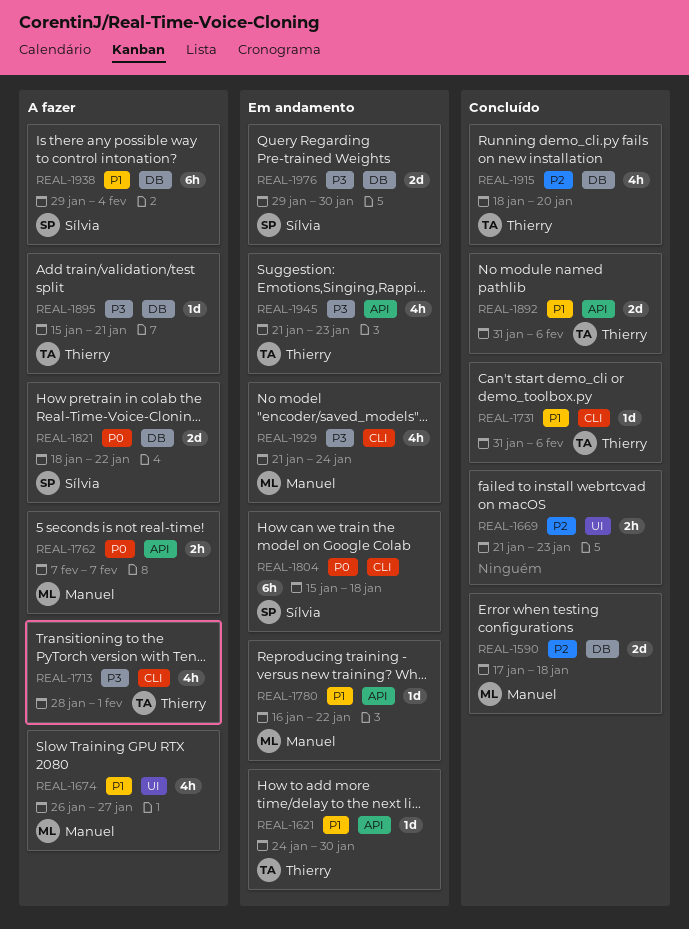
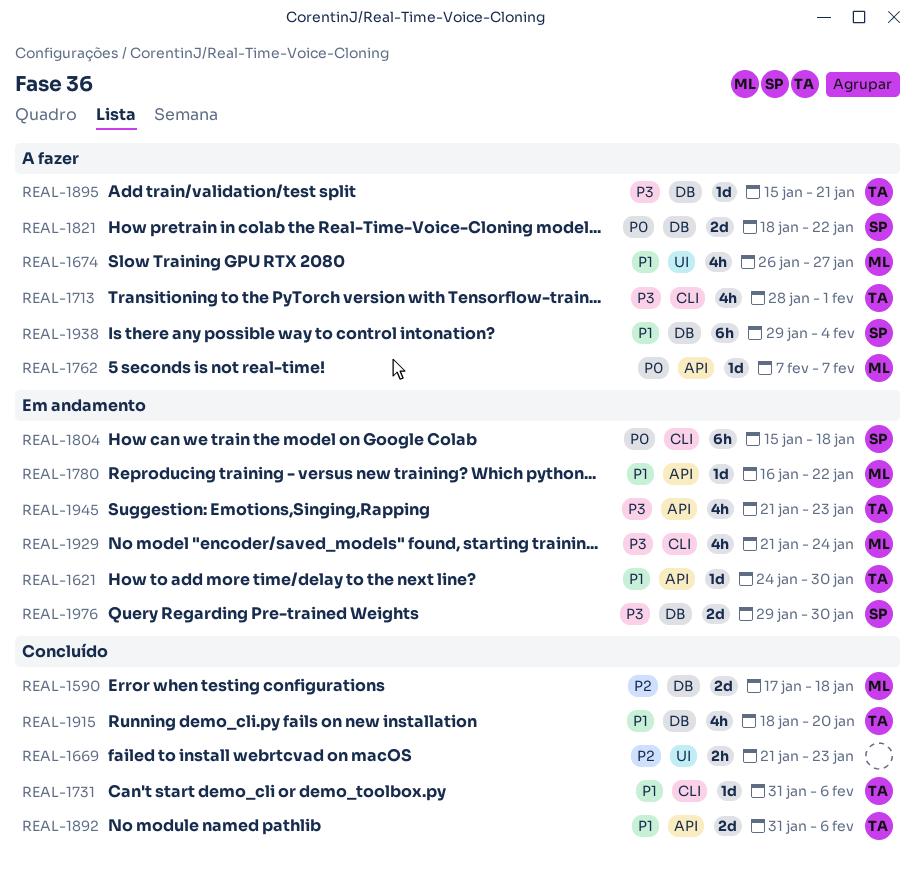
REAL-1762, estimate: 2h -> 1d
REAL-1915, priority: P2 -> P1

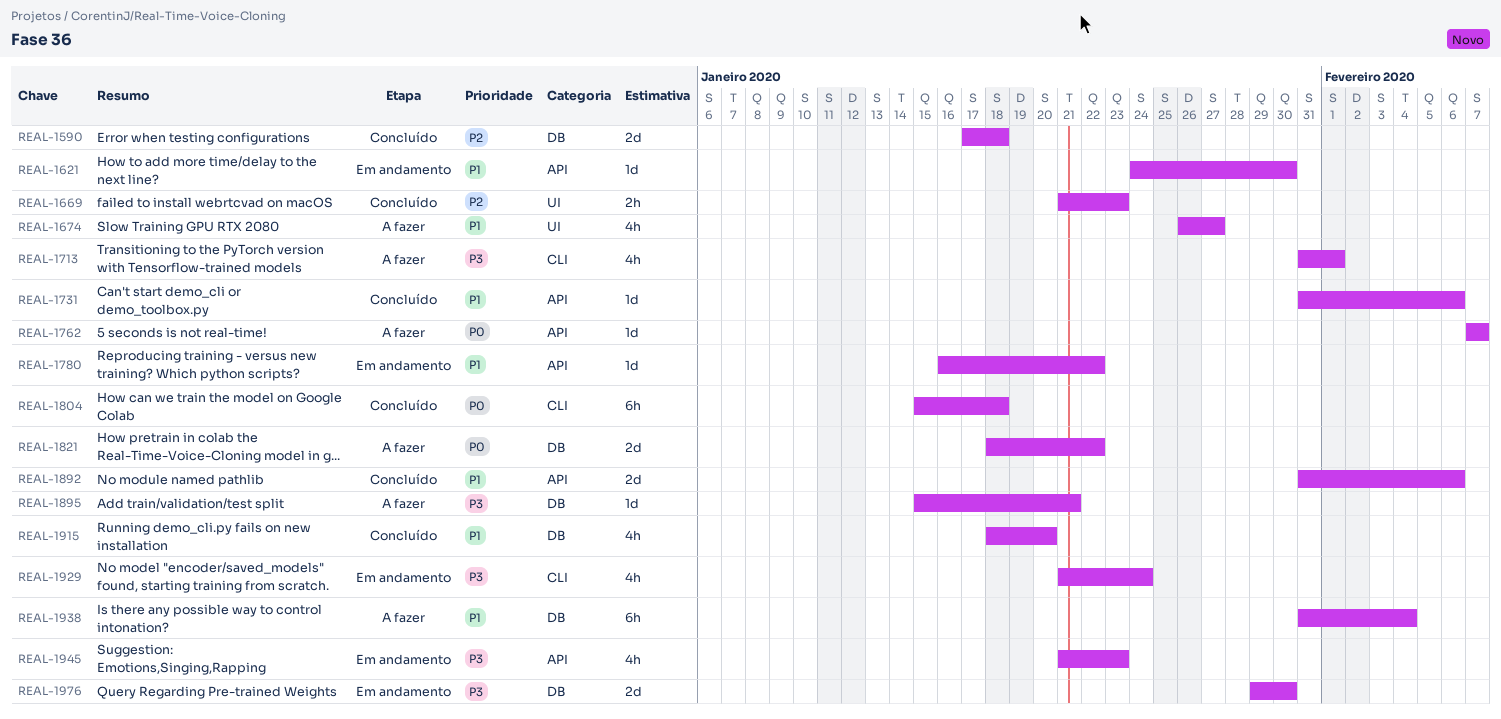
REAL-1713, start: Jan 28 -> Jan 31
REAL-1731, label: CLI -> API
REAL-1804, status: Em andamento -> Concluído
REAL-1938, start: Jan 29 -> Jan 31

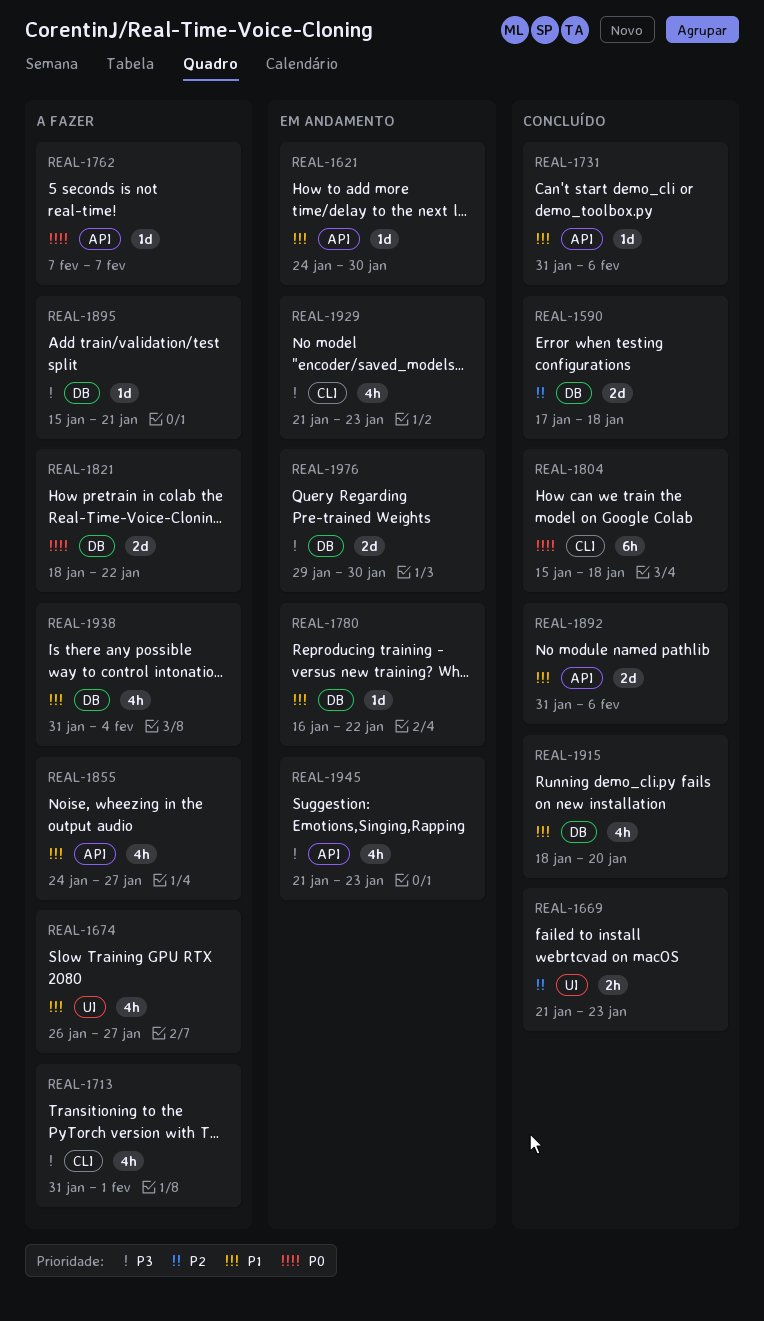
REAL-1780, label: API -> DB
REAL-1855: none -> present
REAL-1929, due: Jan 24 -> Jan 23
REAL-1938, estimate: 6h -> 4h

